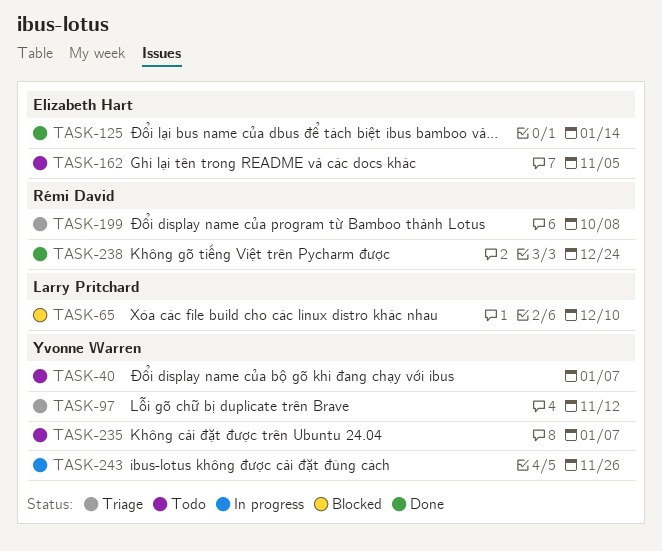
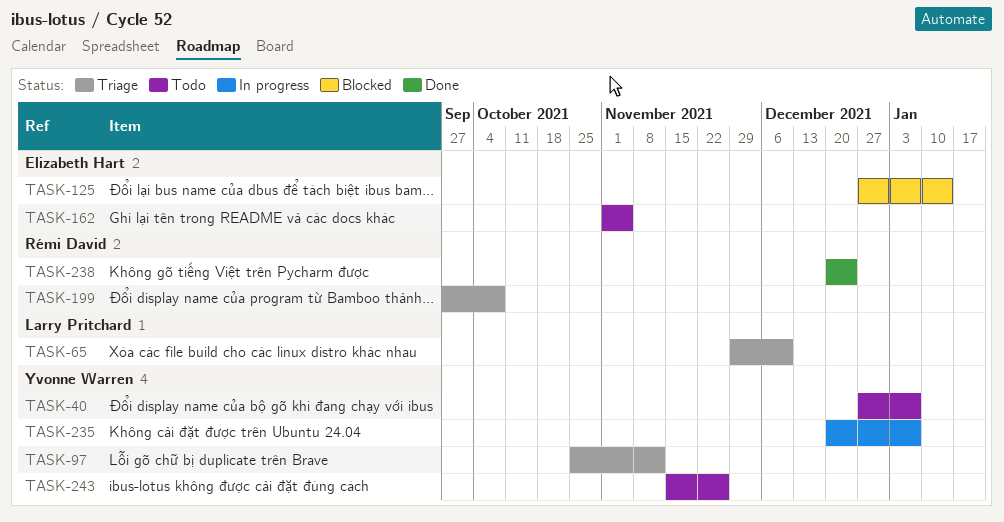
TASK-65, status: Blocked -> Triage
TASK-125, status: Done -> Blocked
TASK-235, status: Todo -> In progress
TASK-243, status: In progress -> Todo

